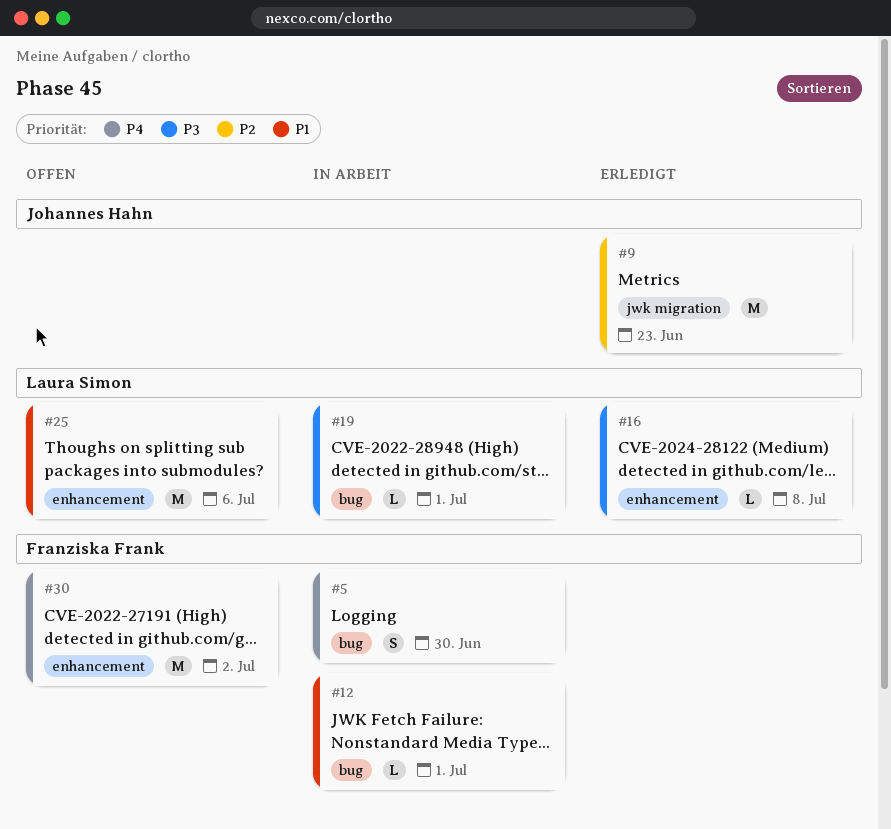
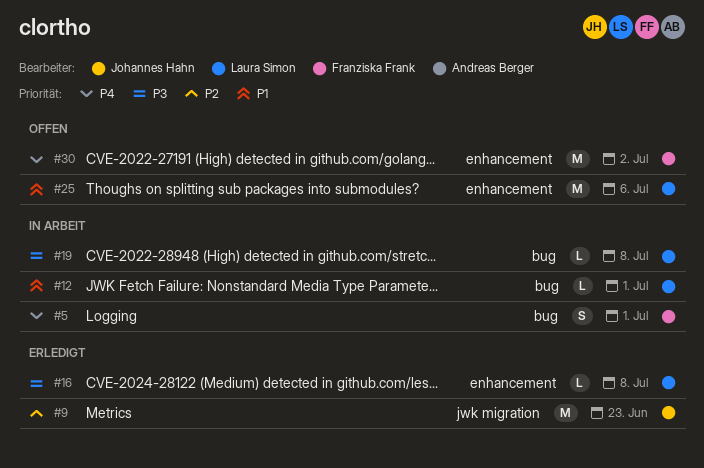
#5, due: Jun 30 -> Jul 1
#12, owner: Franziska Frank -> Laura Simon
#19, due: Jul 1 -> Jul 8

